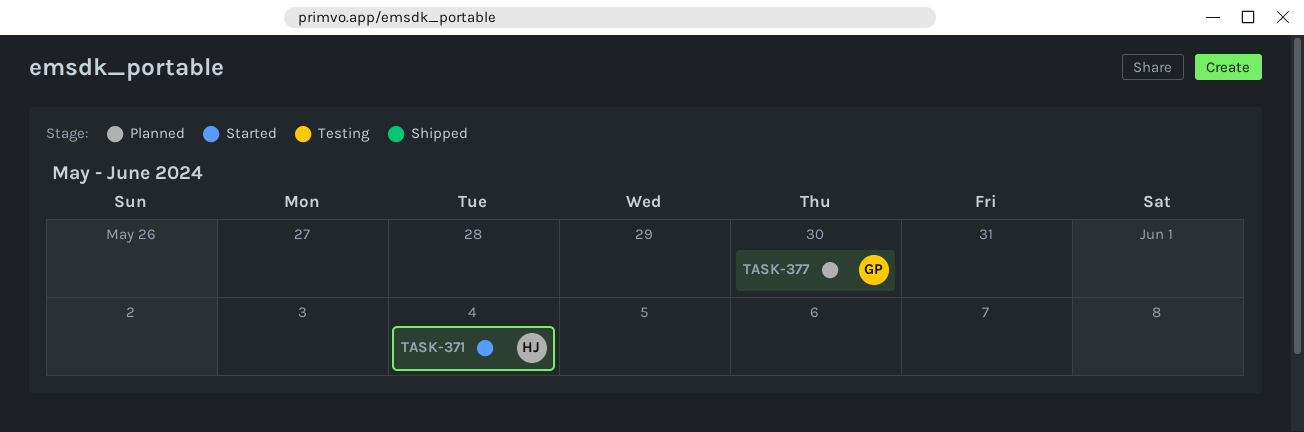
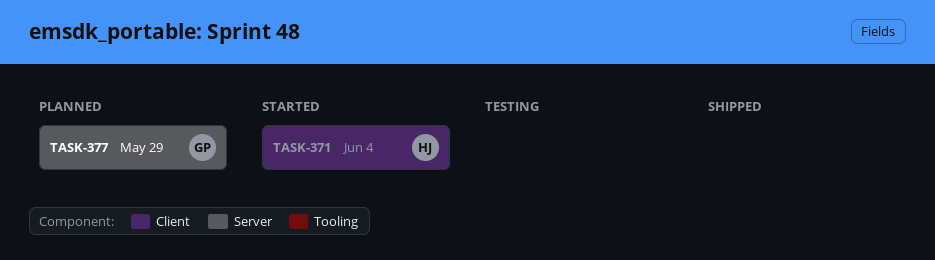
TASK-377, due: May 30 -> May 29

